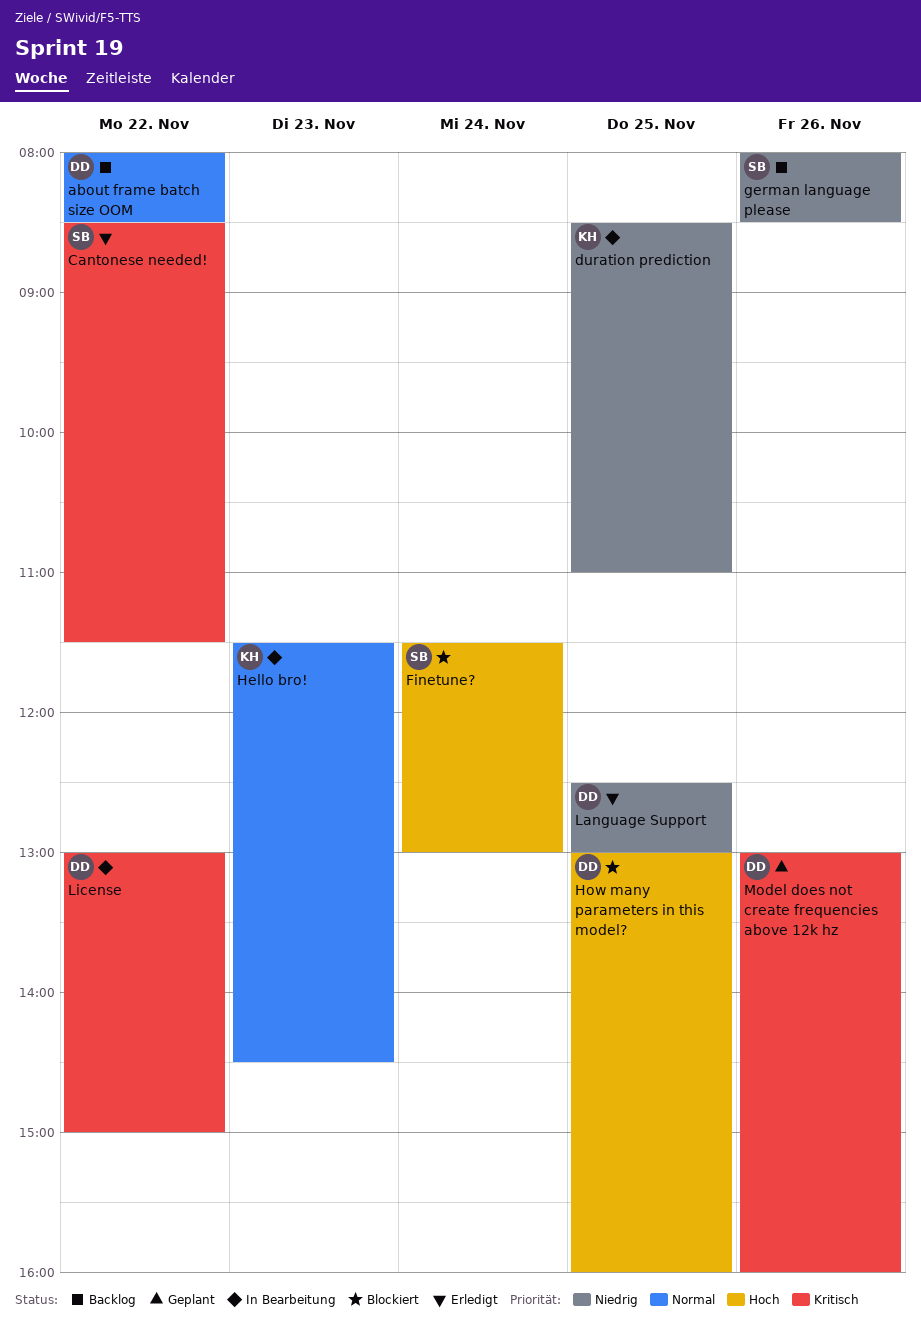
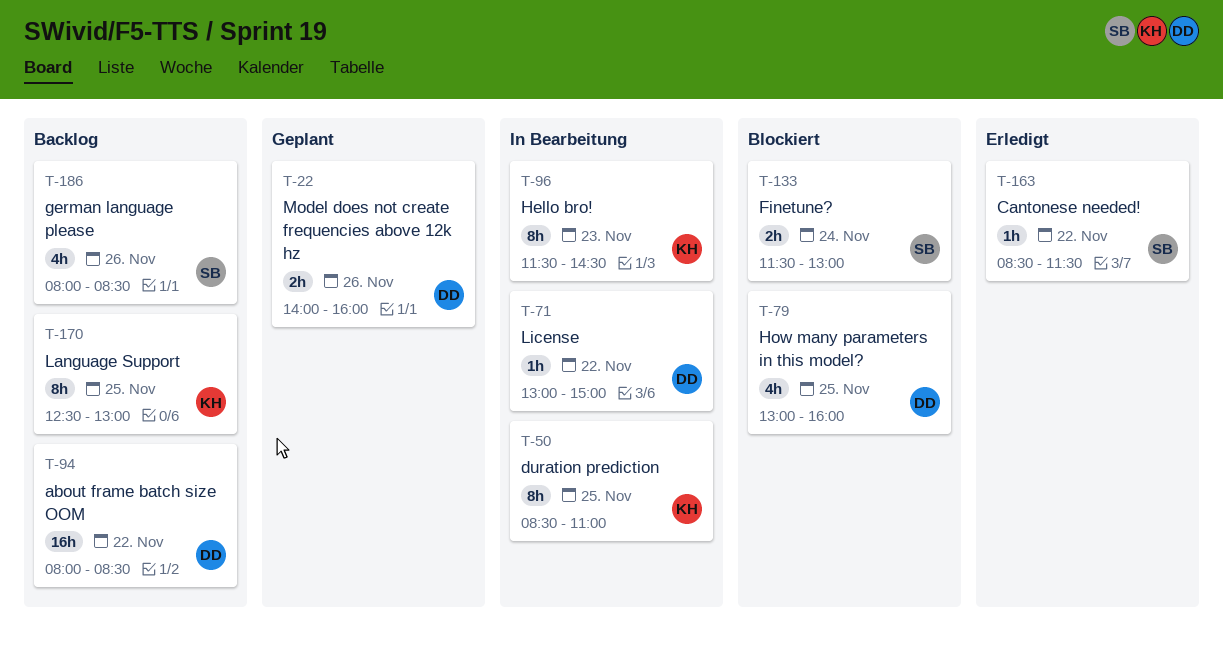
Language Support, status: Erledigt -> Backlog
Language Support, owner: DD -> KH
Model does not create frequencies above 12k hz, begins: 13:00 -> 14:00

